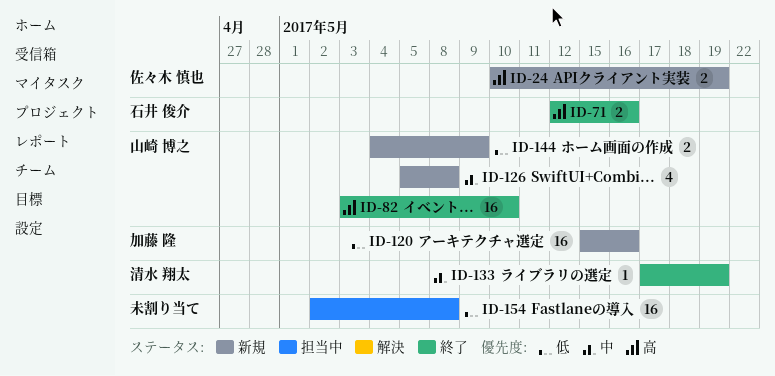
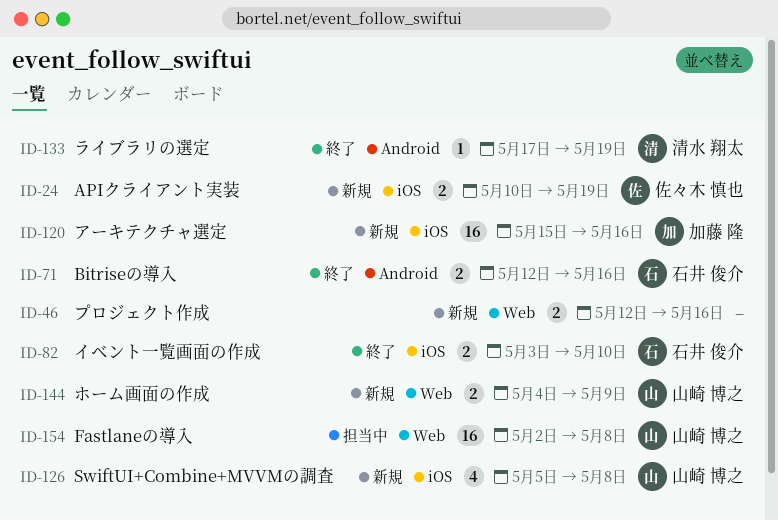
ID-46: none -> present
ID-82, owner: 山崎 博之 -> 石井 俊介
ID-82, estimate: 16 -> 2
ID-154, owner: none -> 山崎 博之

